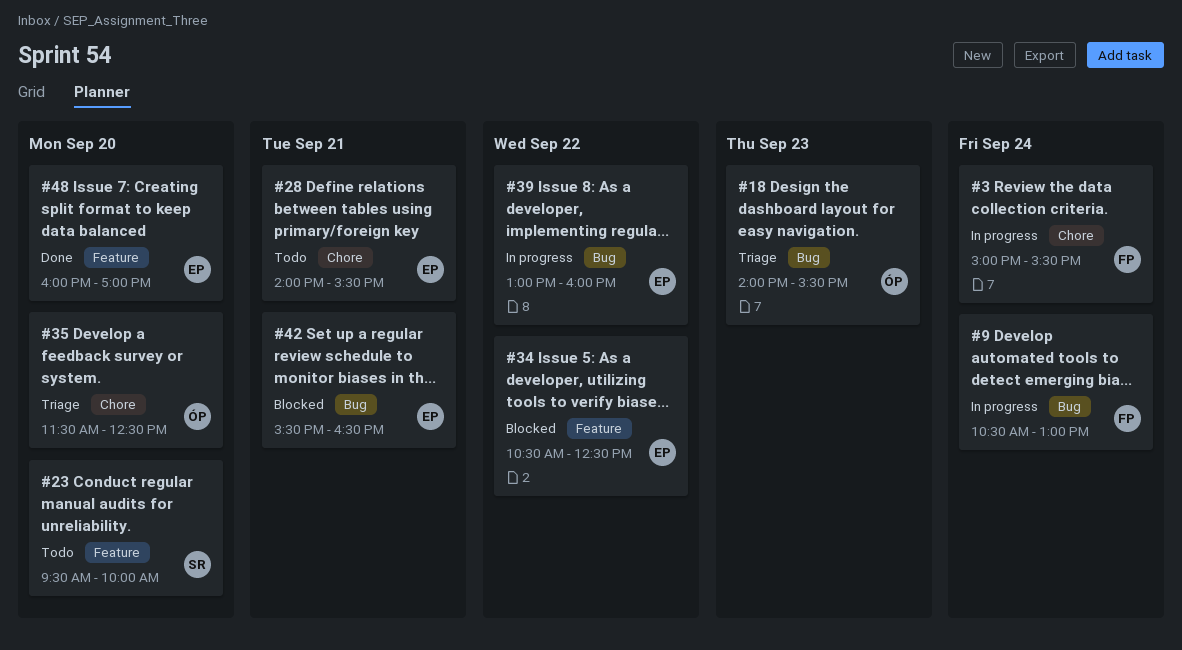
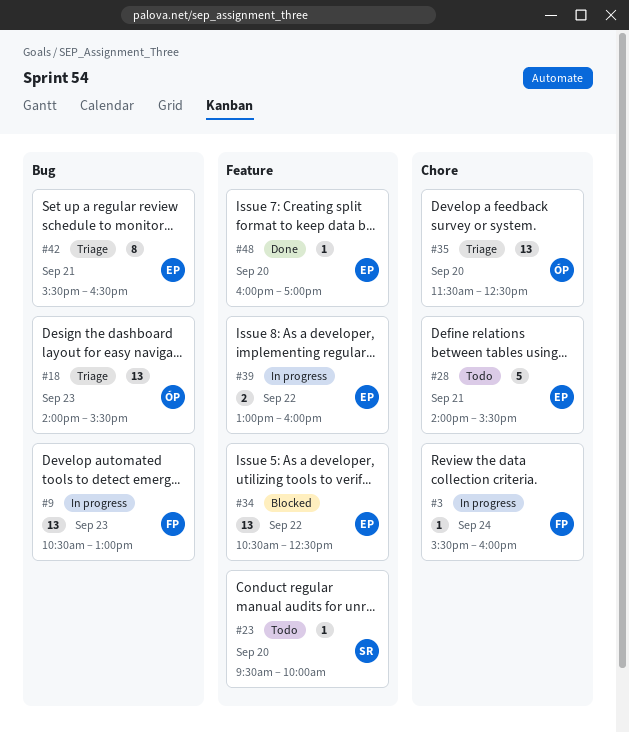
#3, begins: 15:00 -> 15:30
#3, ends: 15:30 -> 16:00
#9, day: Sep 24 -> Sep 23
#39, label: Bug -> Feature
#42, status: Blocked -> Triage

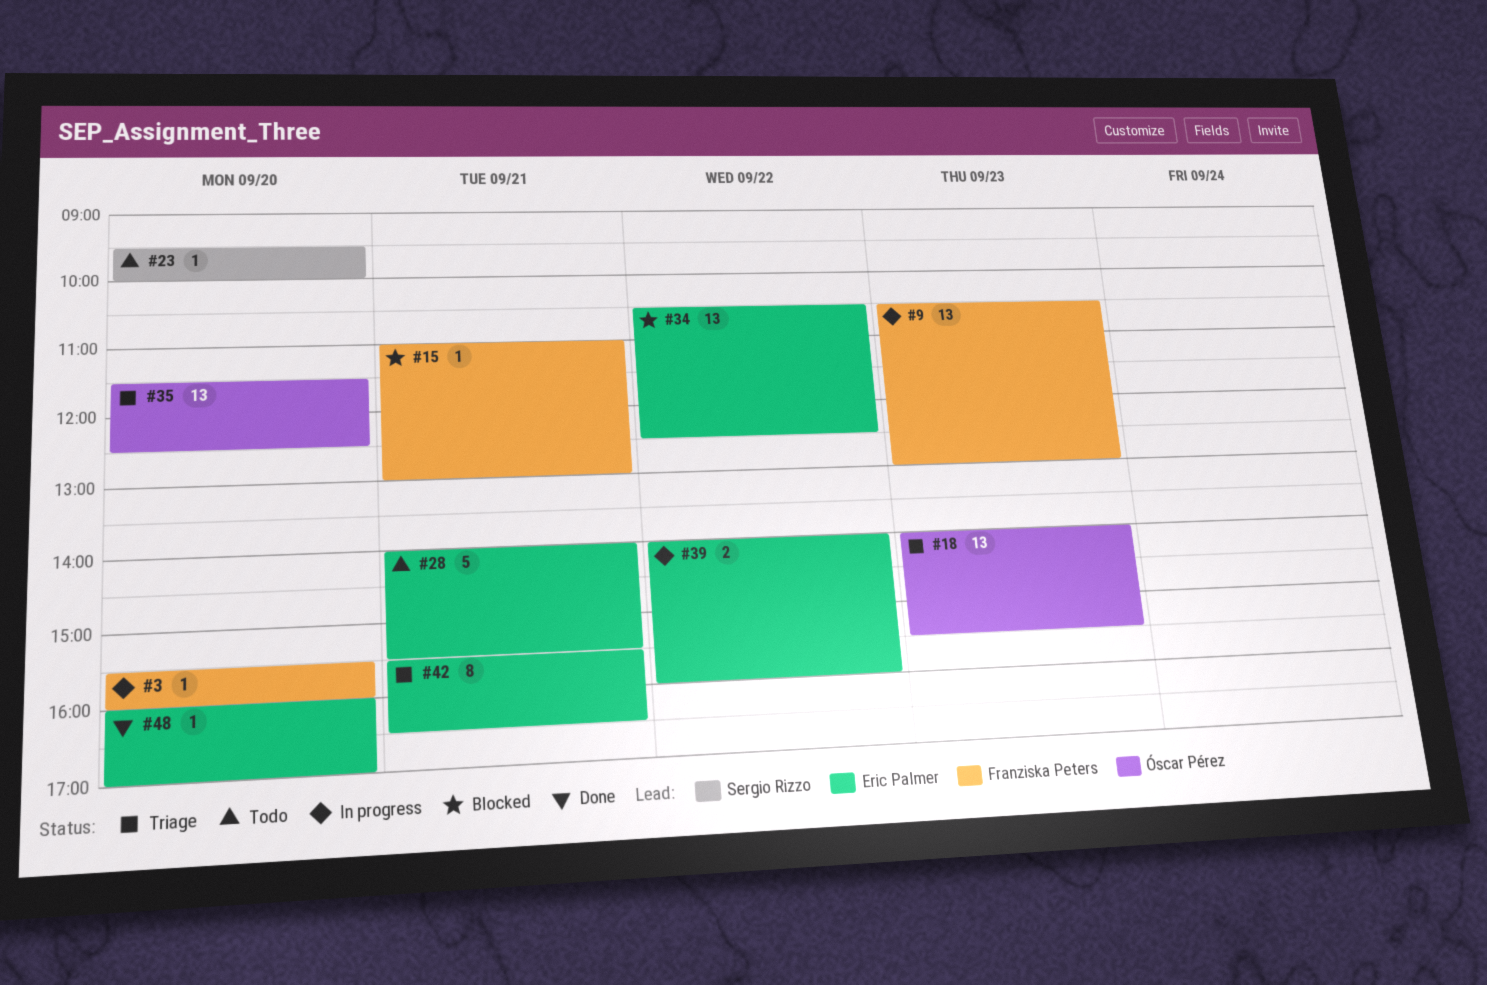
#3, day: Sep 24 -> Sep 20
#15: none -> present
#39, begins: 13:00 -> 14:00

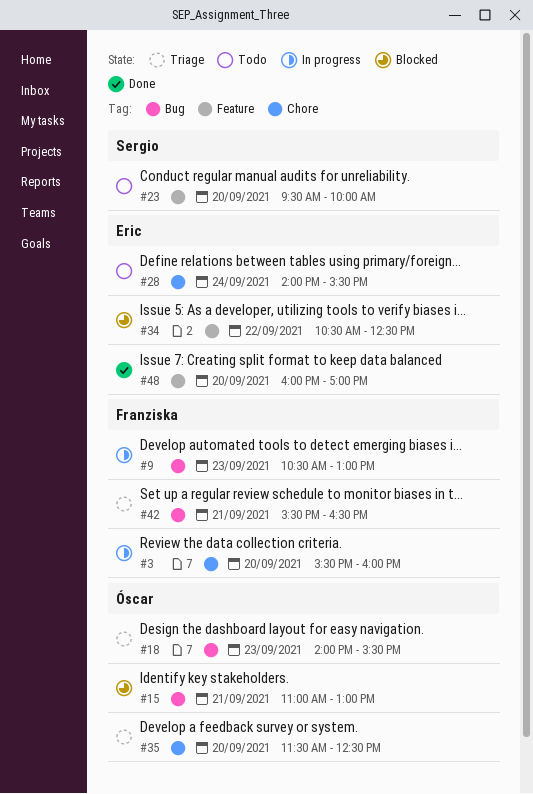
#15, owner: Franziska Peters -> Óscar Pérez
#28, day: Sep 21 -> Sep 24
#39: present -> none
#42, owner: Eric Palmer -> Franziska Peters

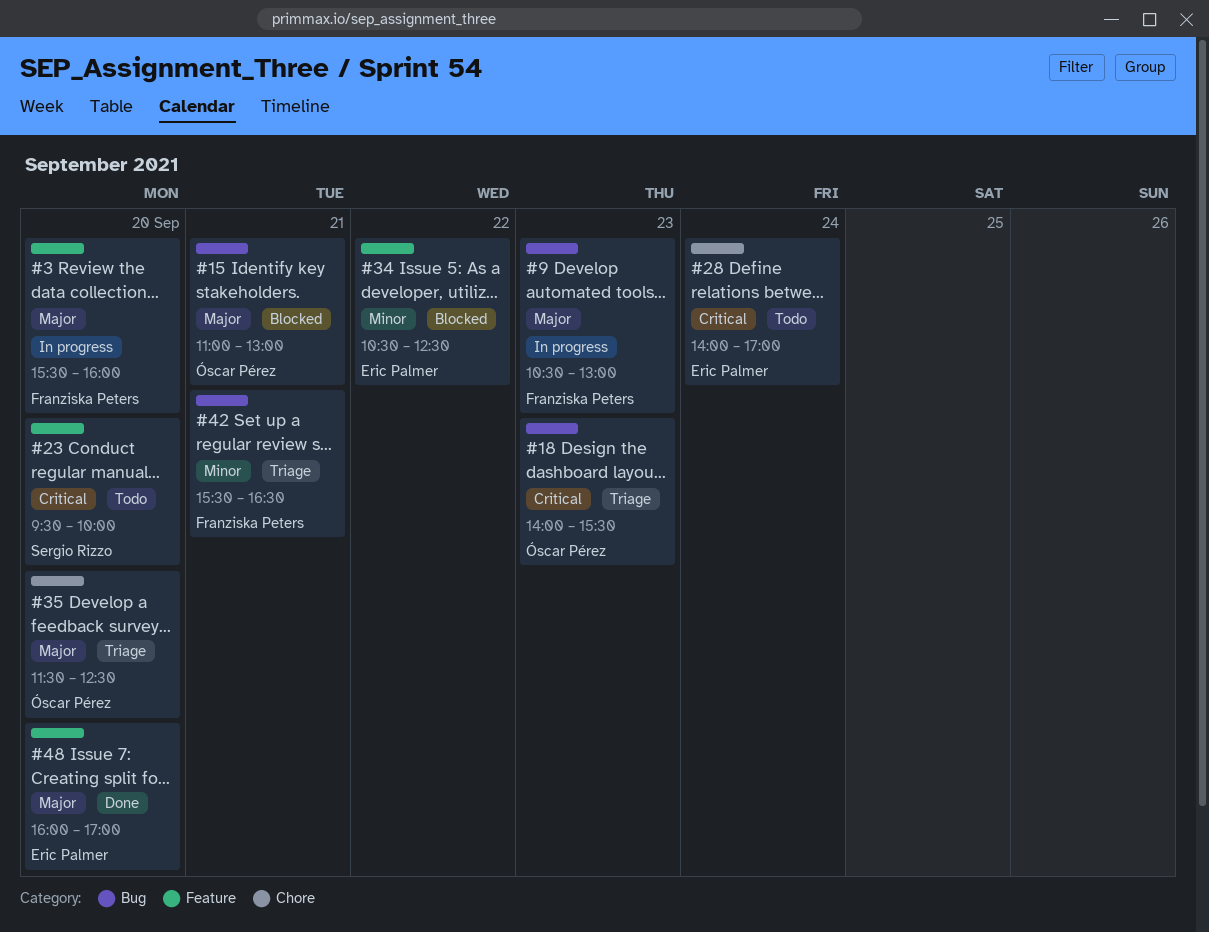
#3, label: Chore -> Feature
#28, ends: 15:30 -> 17:00

